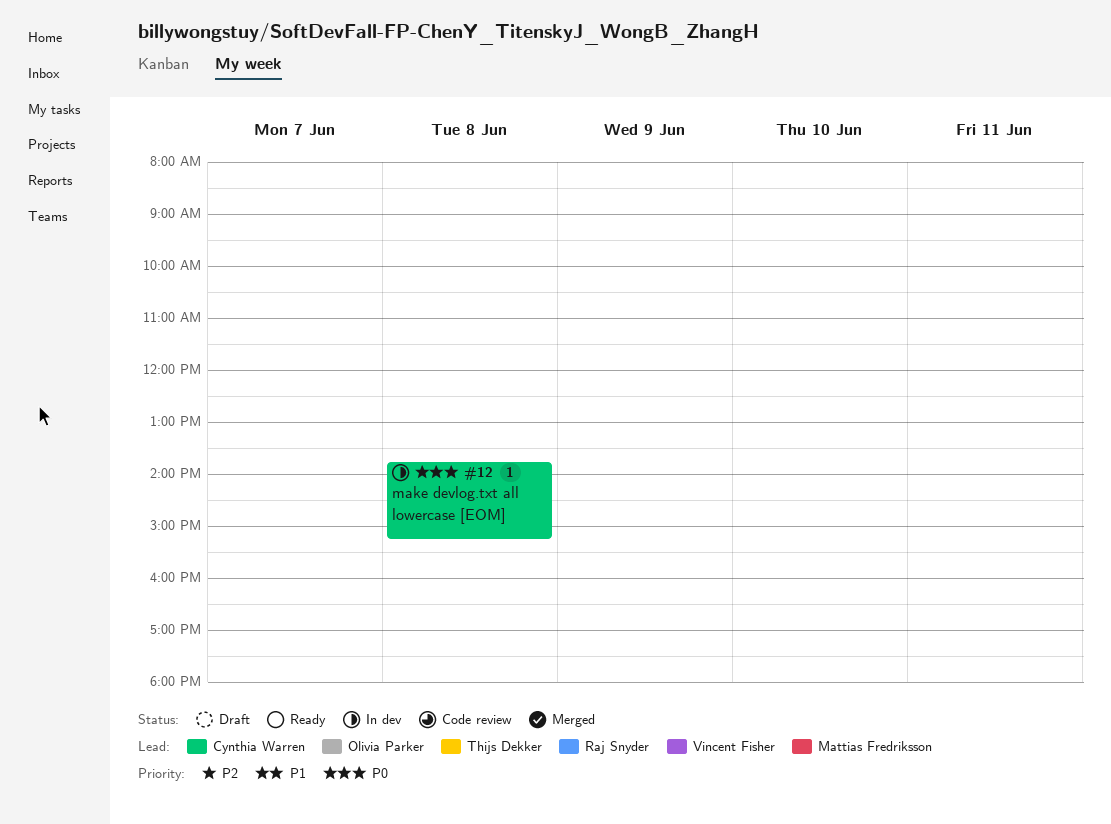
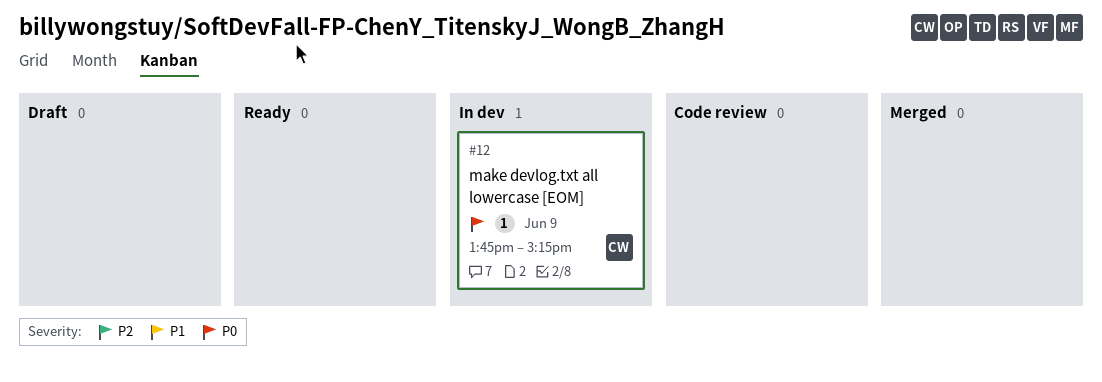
#12, day: Jun 8 -> Jun 9

